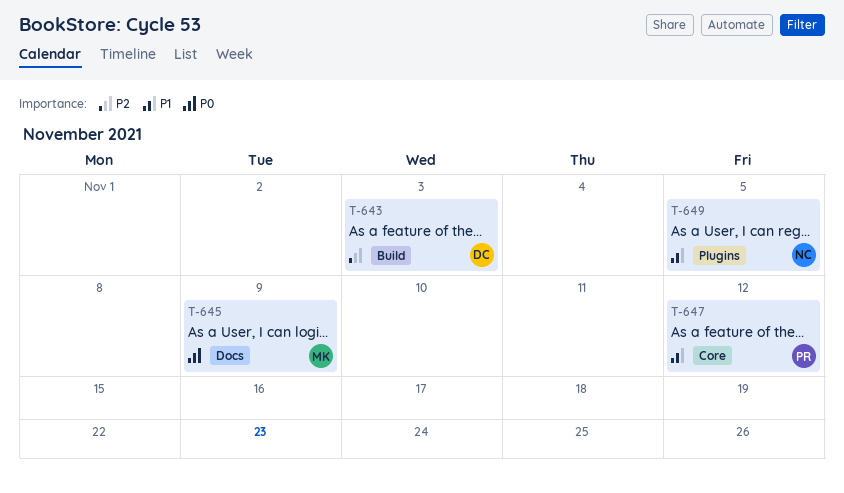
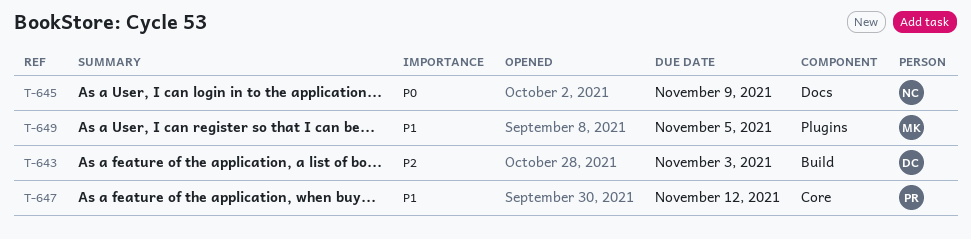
T-645, owner: MK -> NC
T-649, owner: NC -> MK

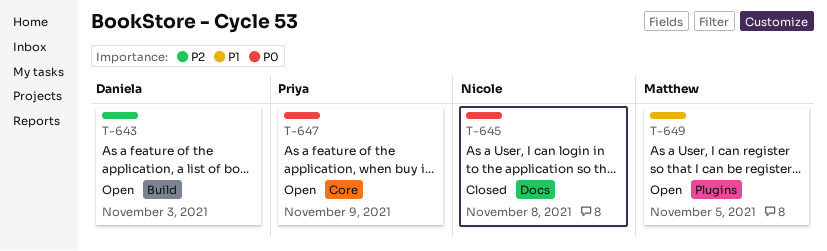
T-645, due: Nov 9 -> Nov 8
T-647, priority: P1 -> P0
T-647, due: Nov 12 -> Nov 9

